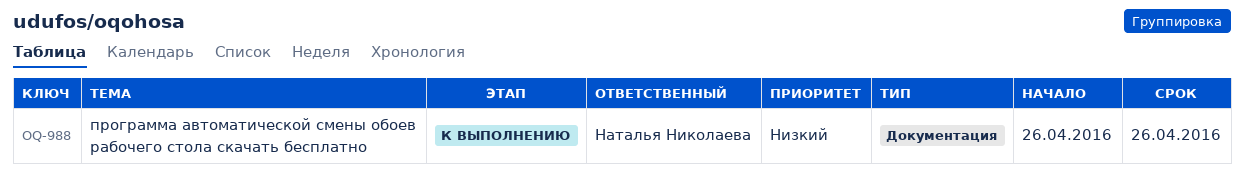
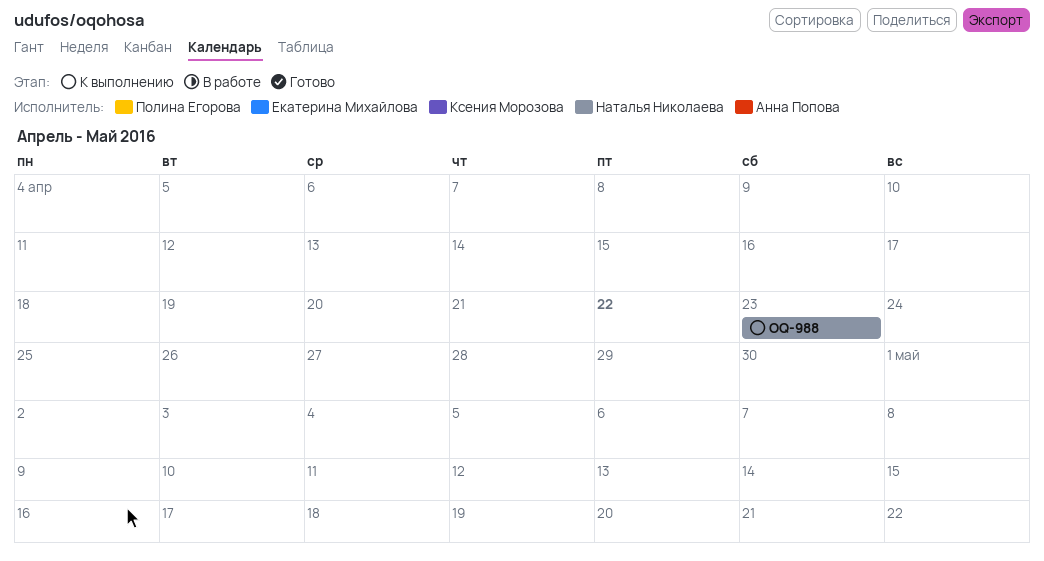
OQ-988, start: Apr 26 -> Apr 23
OQ-988, due: Apr 26 -> Apr 23

